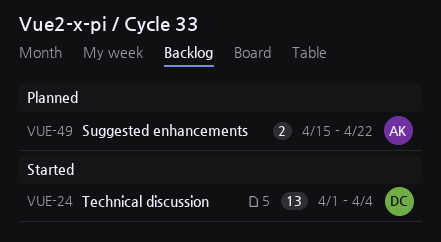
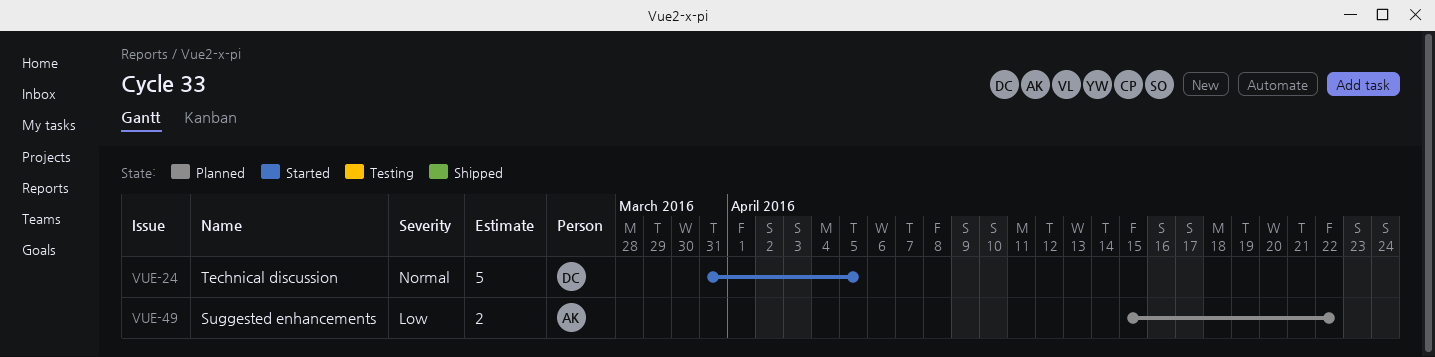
VUE-24, estimate: 13 -> 5
VUE-24, start: Apr 1 -> Mar 31
VUE-24, due: Apr 4 -> Apr 5

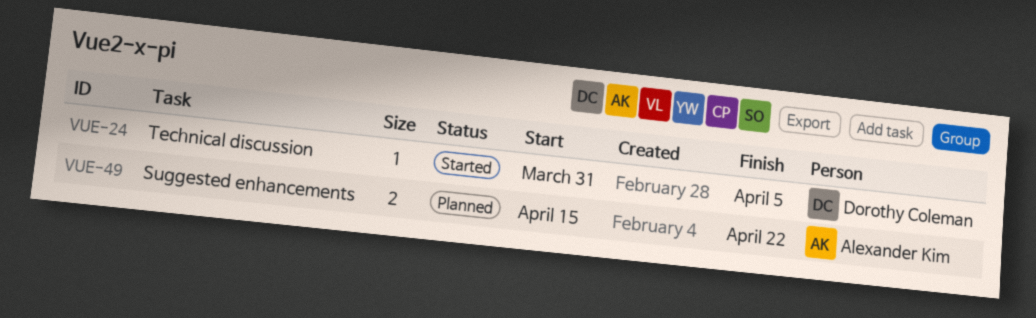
VUE-24, estimate: 5 -> 1

